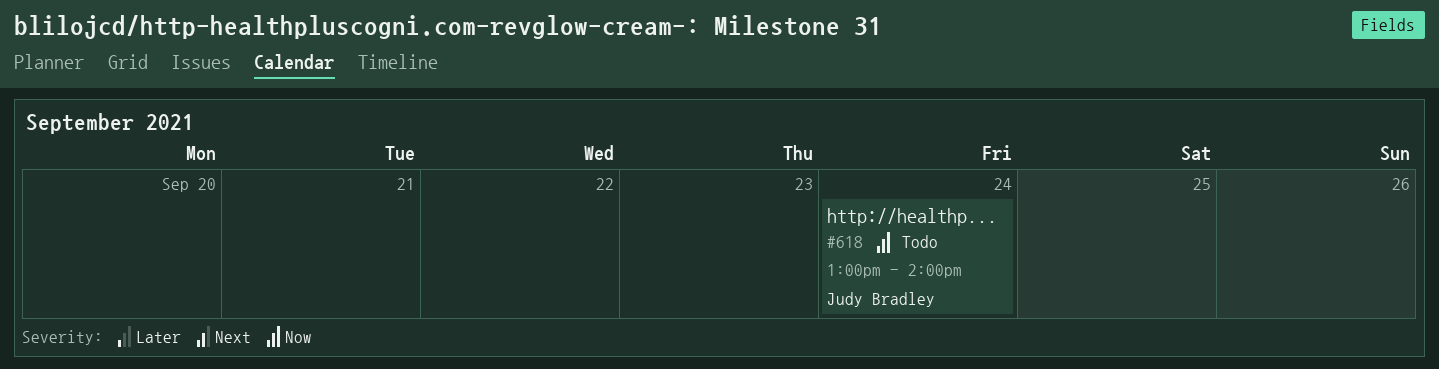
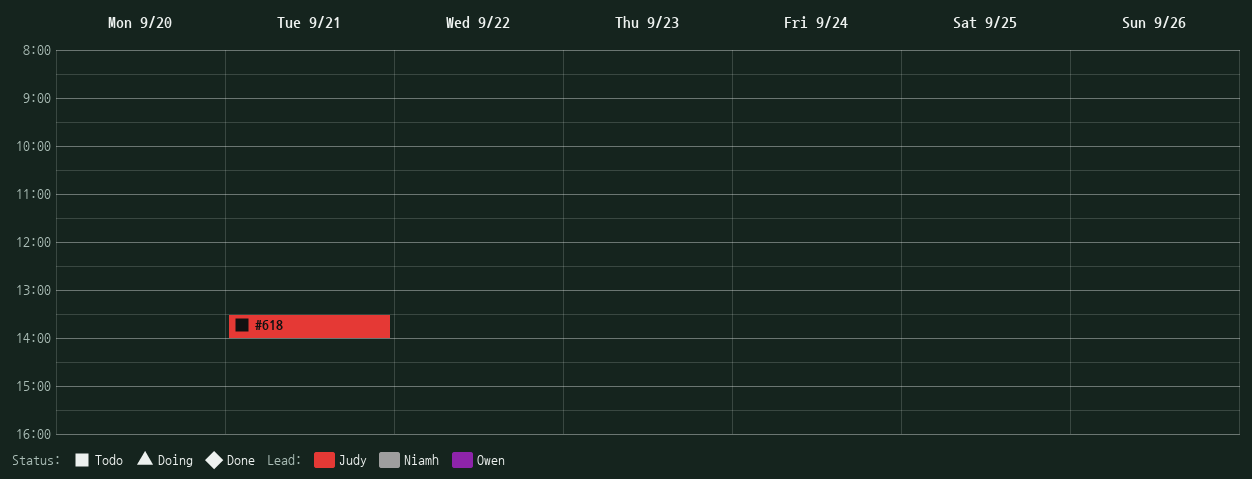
#618, day: Sep 24 -> Sep 21
#618, begins: 13:00 -> 13:30

